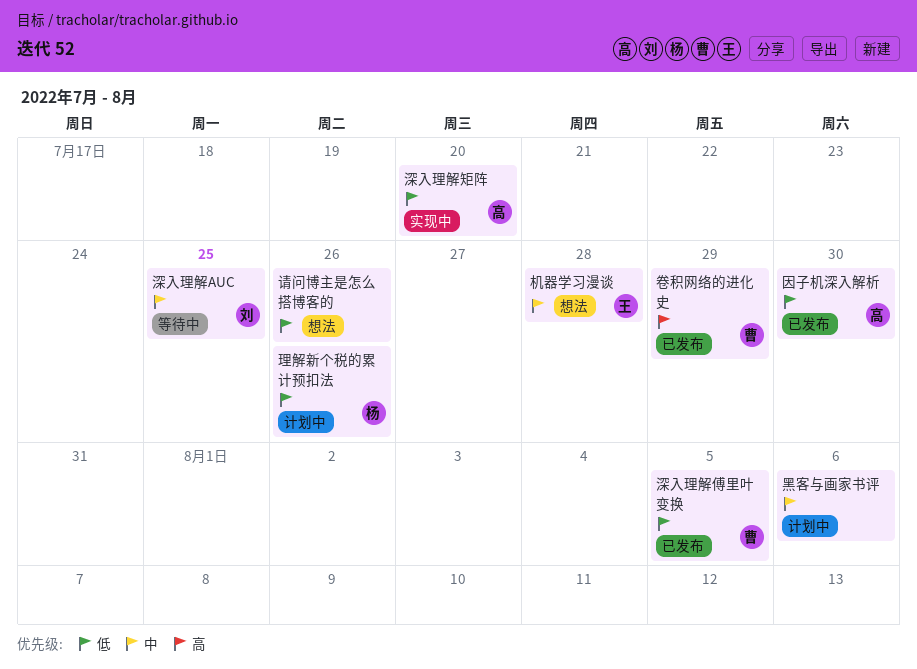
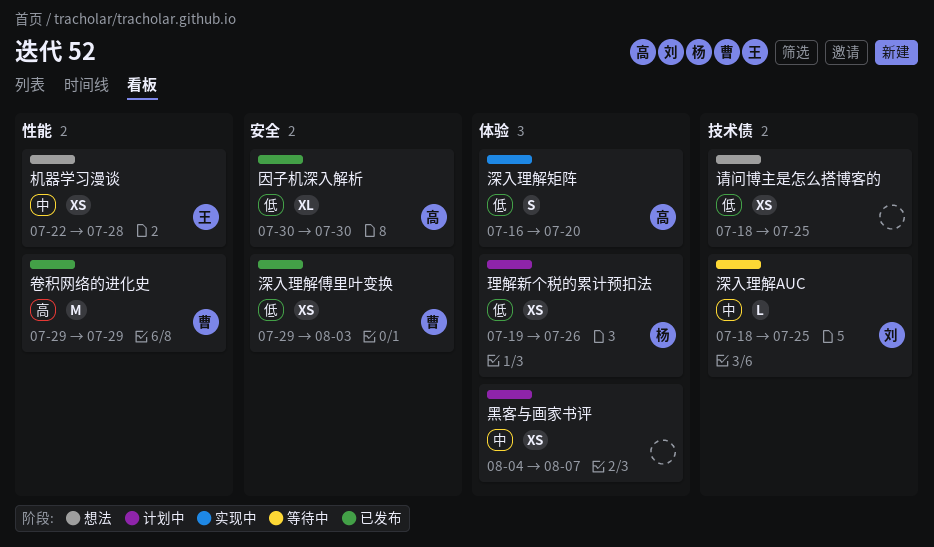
深入理解傅里叶变换, due: Aug 5 -> Aug 3
请问博主是怎么搭博客的, due: Jul 26 -> Jul 25
黑客与画家书评, due: Aug 6 -> Aug 7

